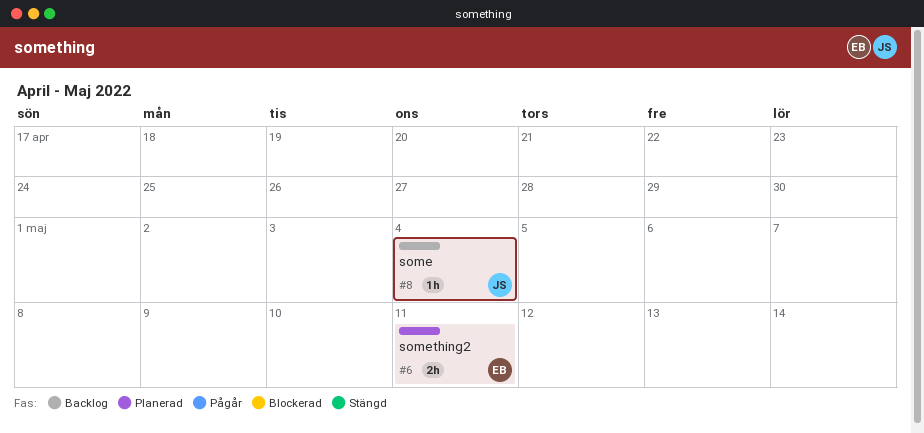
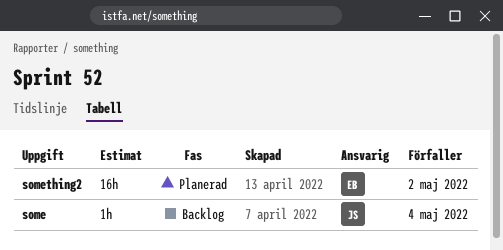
something2, estimate: 2h -> 16h
something2, due: May 11 -> May 2

